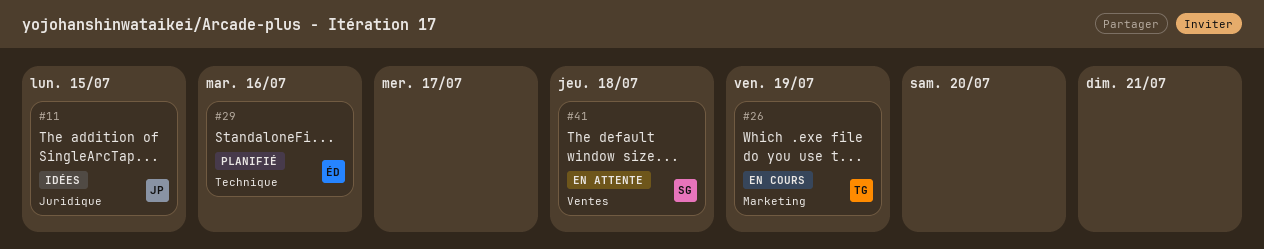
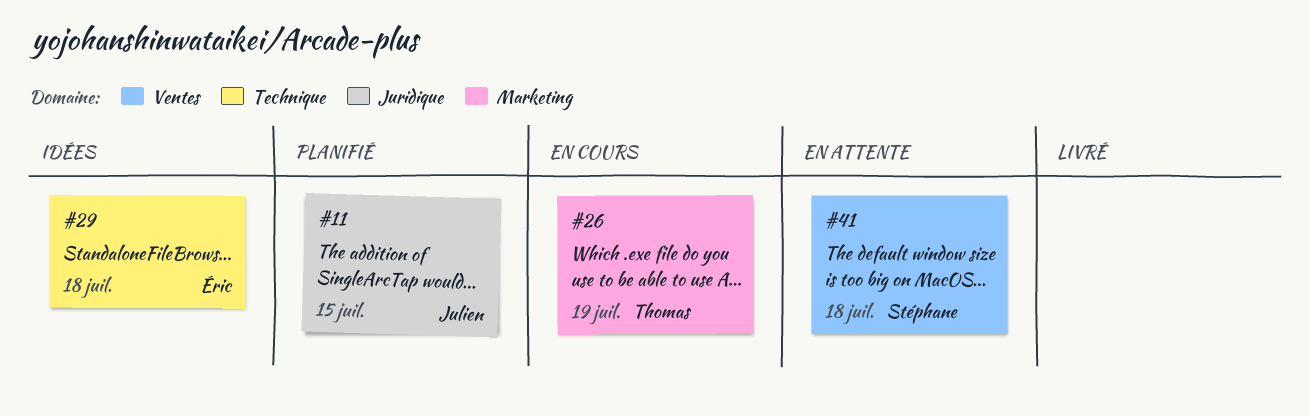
#11, status: Idées -> Planifié
#29, status: Planifié -> Idées
#29, due: Jul 16 -> Jul 18

